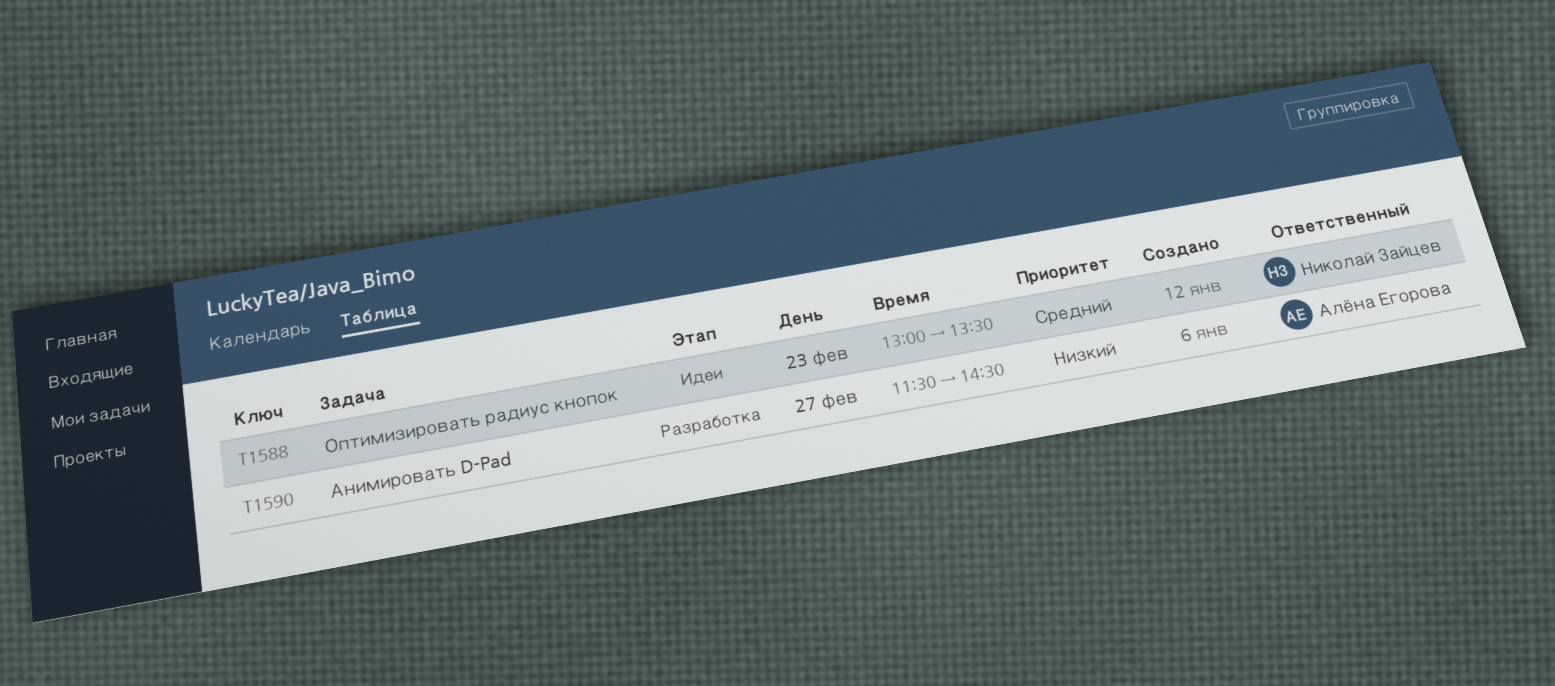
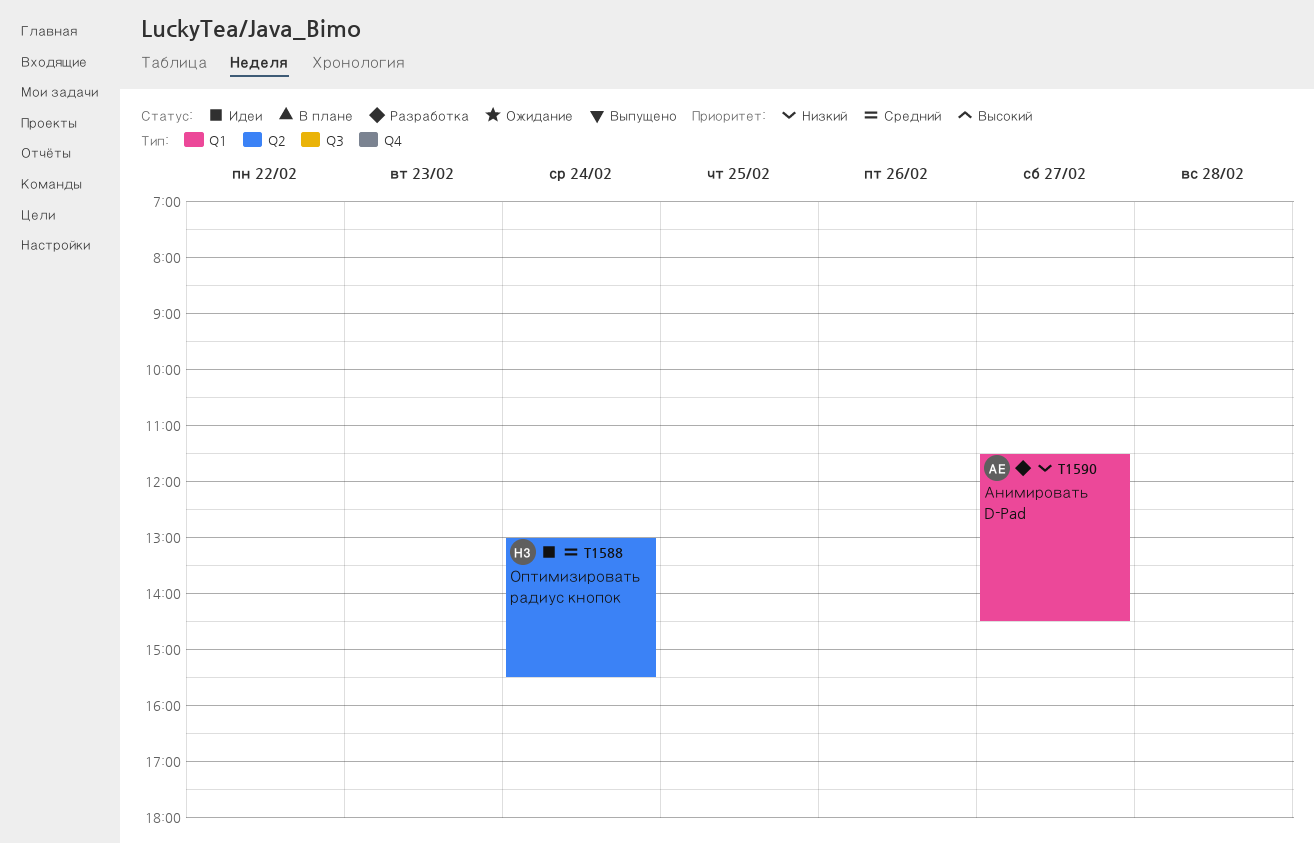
T1588, day: Feb 23 -> Feb 24
T1588, ends: 13:30 -> 15:30

